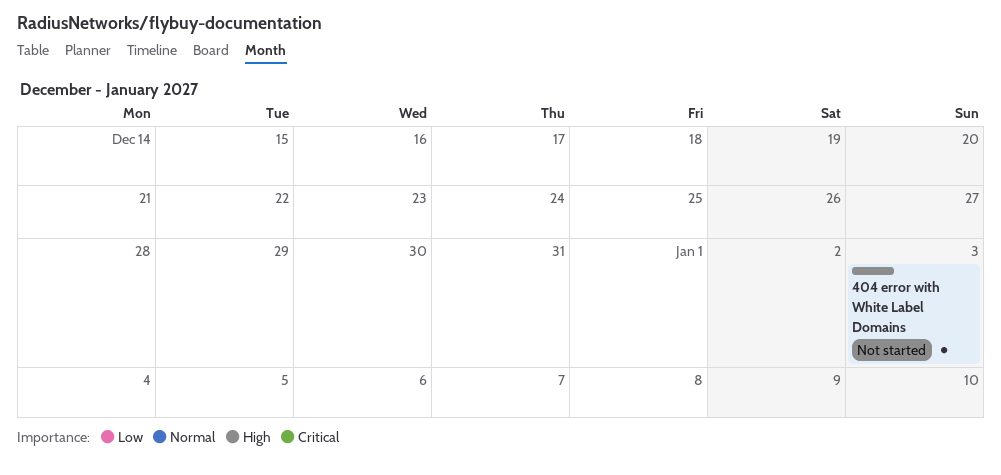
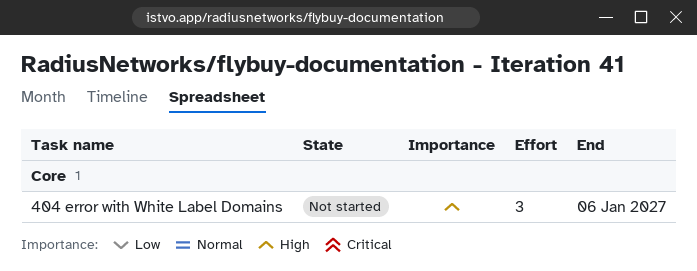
404 error with White Label Domains, estimate: 1 -> 3
404 error with White Label Domains, due: Jan 3 -> Jan 6

